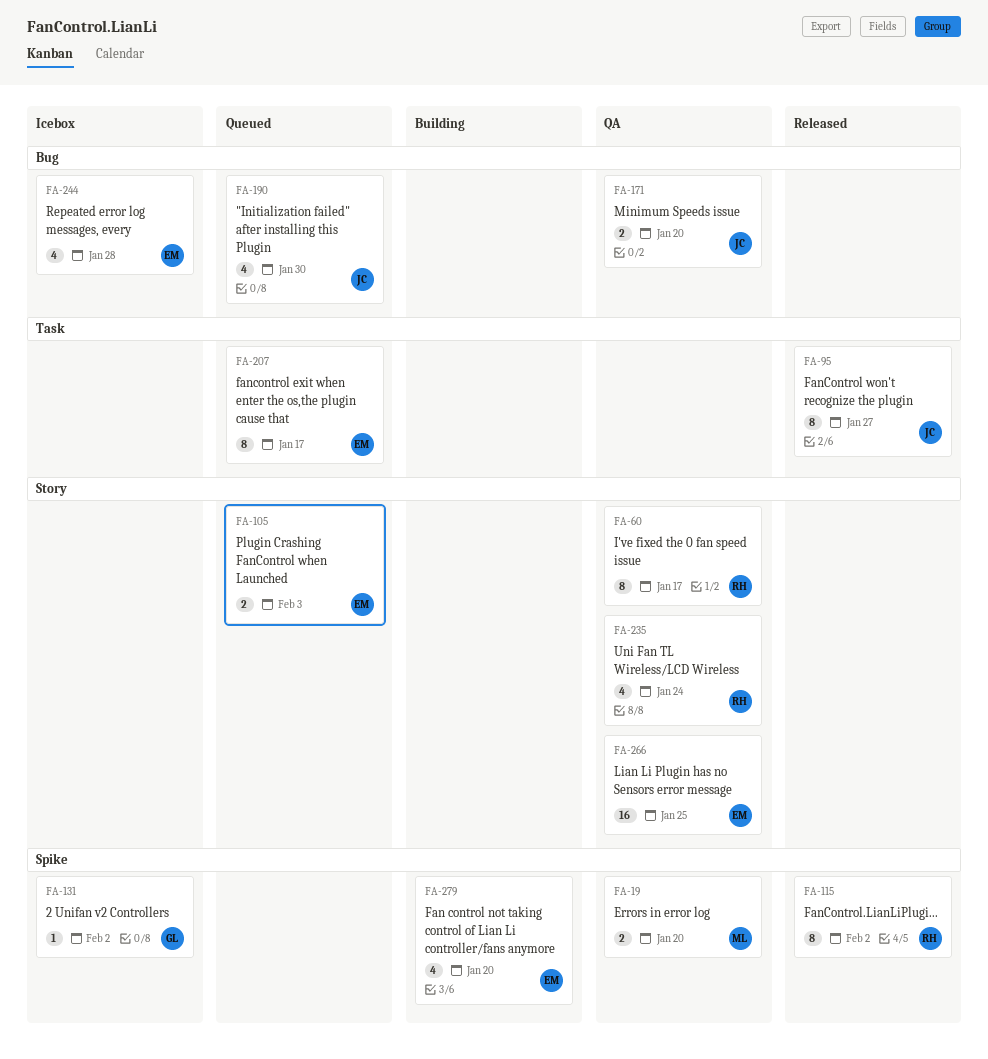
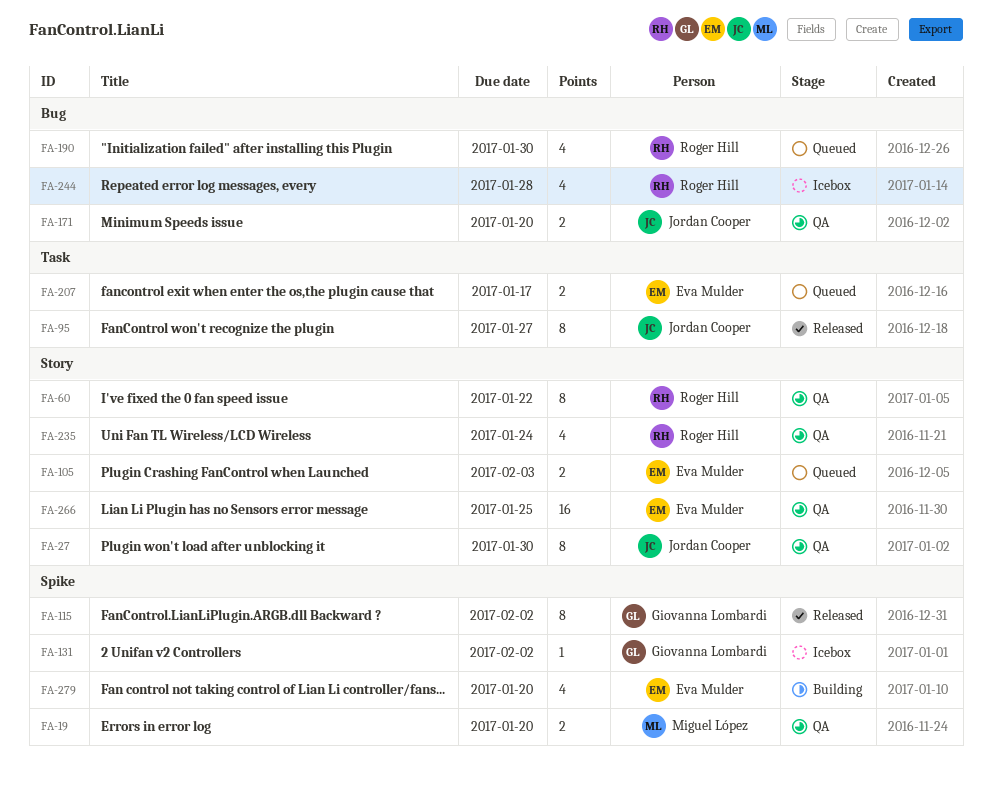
FA-27: none -> present
FA-60, due: Jan 17 -> Jan 22
FA-115, owner: Roger Hill -> Giovanna Lombardi
FA-190, owner: Jordan Cooper -> Roger Hill
FA-207, estimate: 8 -> 2
FA-244, owner: Eva Mulder -> Roger Hill

